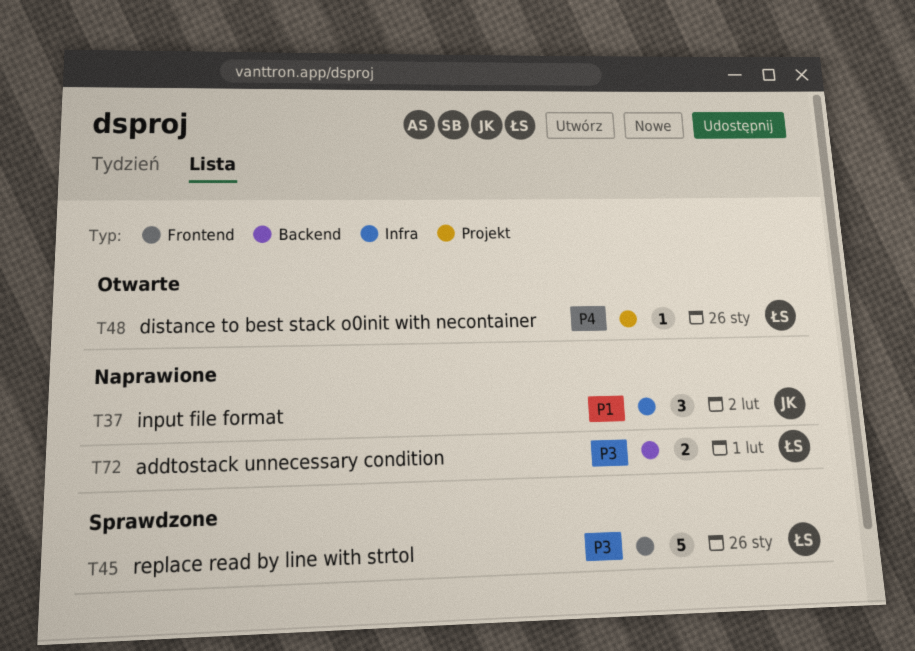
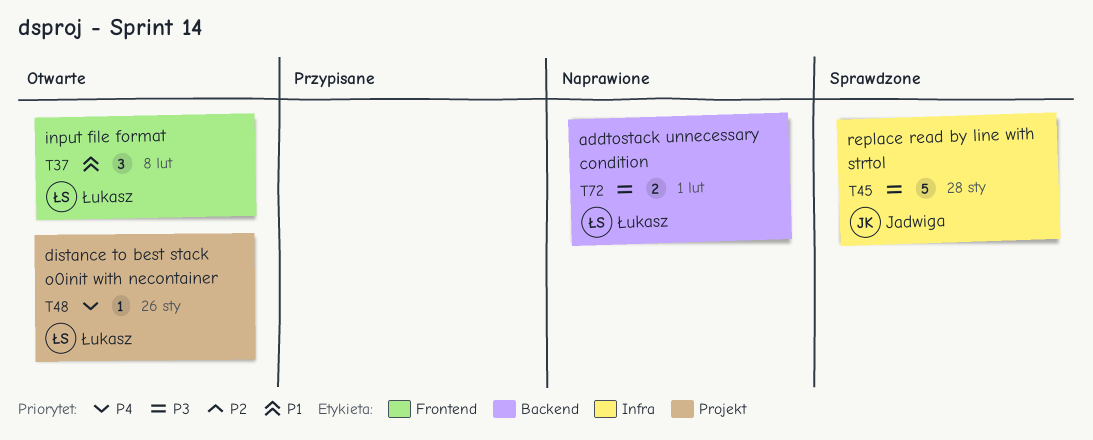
T37, status: Naprawione -> Otwarte
T37, owner: Jadwiga -> Łukasz
T37, label: Infra -> Frontend
T37, due: Feb 2 -> Feb 8
T45, owner: Łukasz -> Jadwiga
T45, label: Frontend -> Infra
T45, due: Jan 26 -> Jan 28

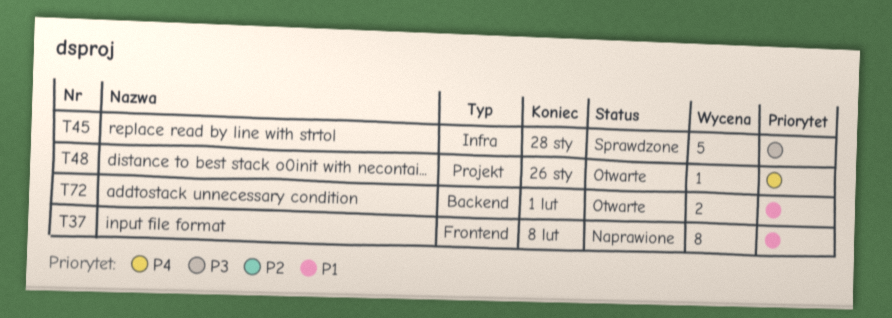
T37, status: Otwarte -> Naprawione
T37, estimate: 3 -> 8
T72, status: Naprawione -> Otwarte
T72, priority: P3 -> P1

